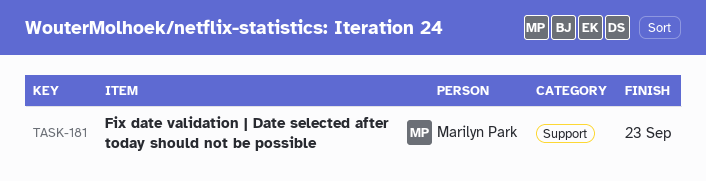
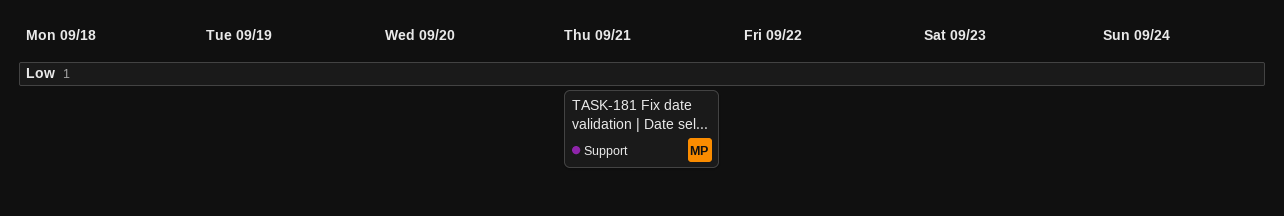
TASK-181, due: Sep 23 -> Sep 21

